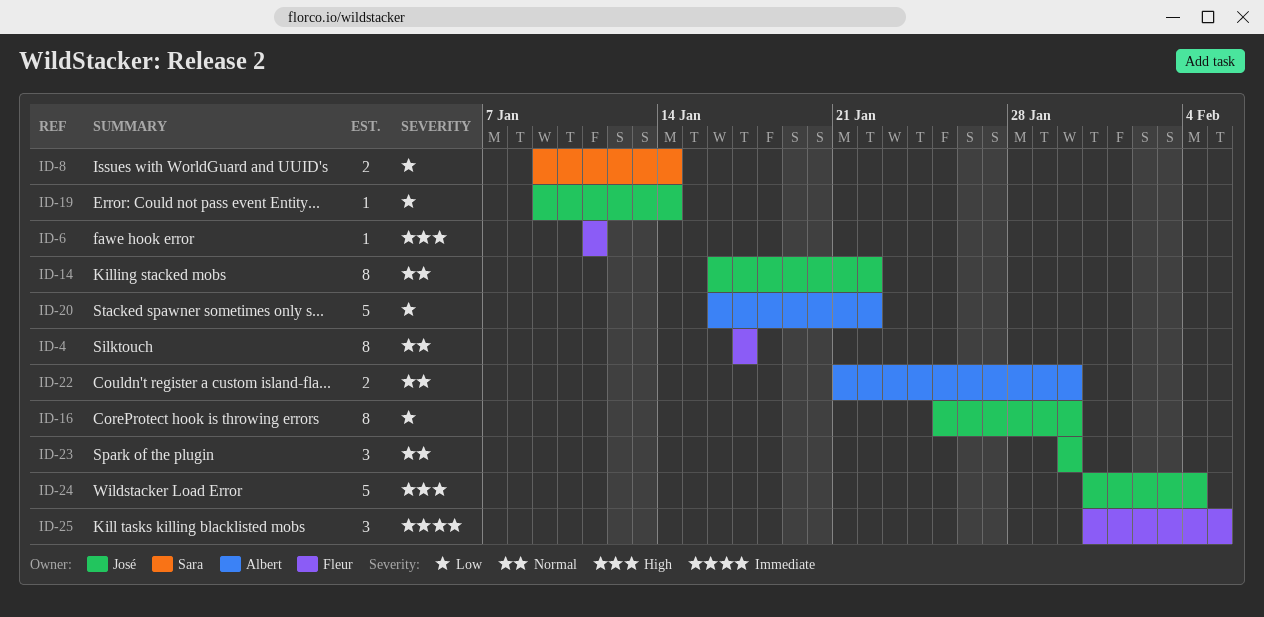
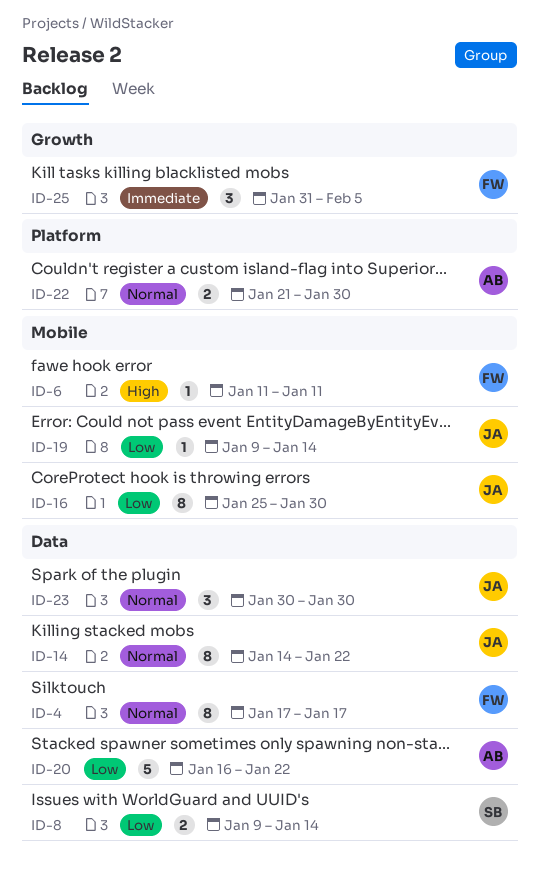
ID-14, start: Jan 16 -> Jan 14
ID-24: present -> none

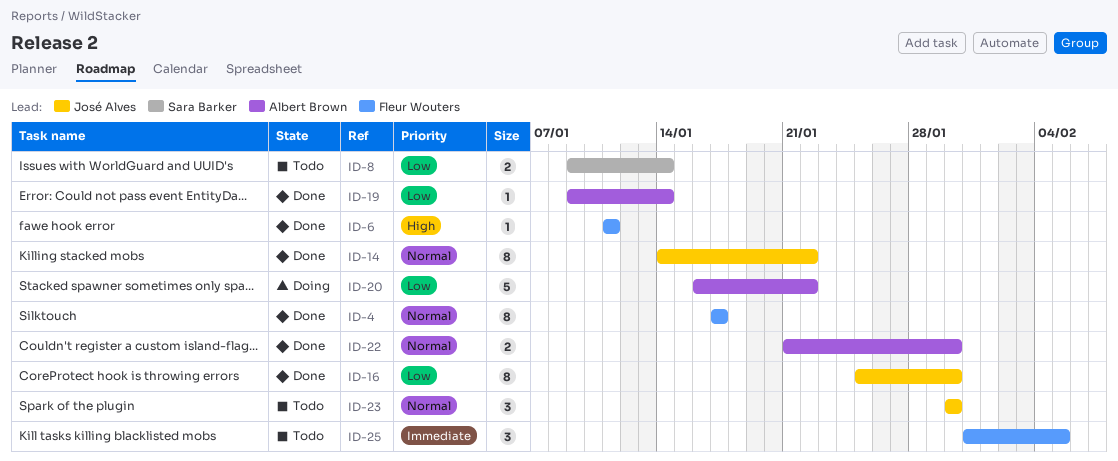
ID-19, owner: José Alves -> Albert Brown

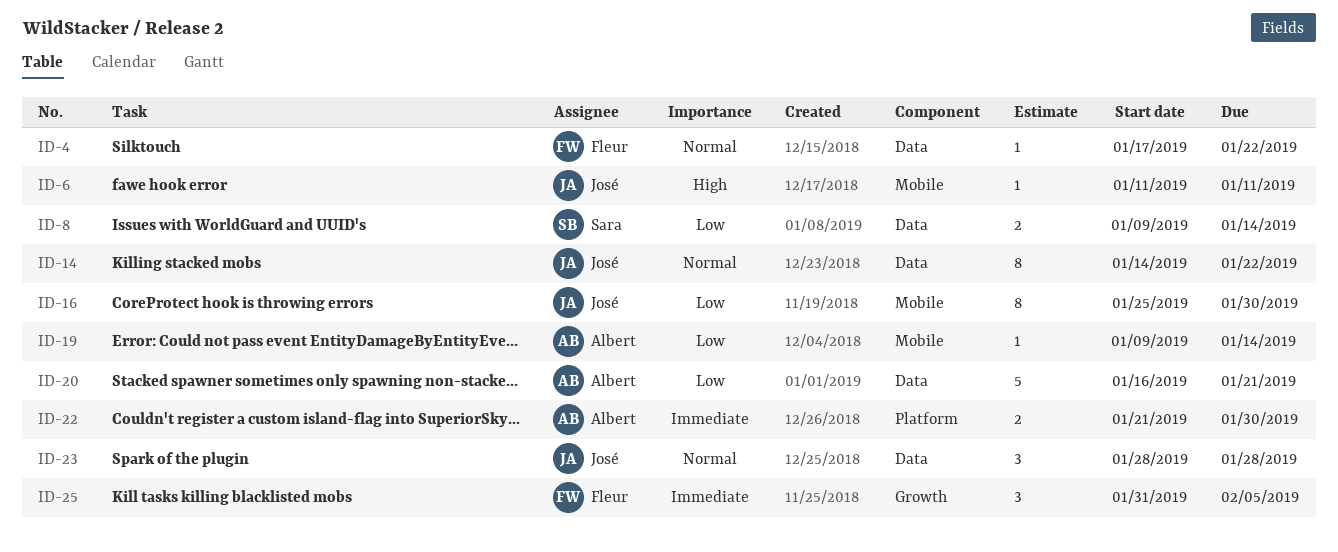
ID-4, estimate: 8 -> 1
ID-4, due: Jan 17 -> Jan 22
ID-6, owner: Fleur Wouters -> José Alves
ID-20, due: Jan 22 -> Jan 21
ID-22, priority: Normal -> Immediate
ID-23, start: Jan 30 -> Jan 28
ID-23, due: Jan 30 -> Jan 28

